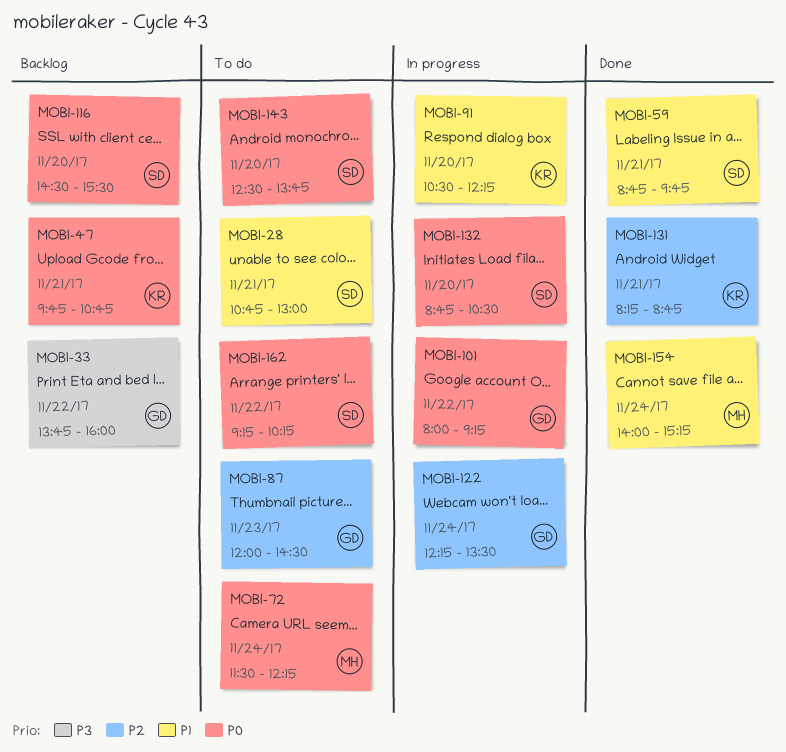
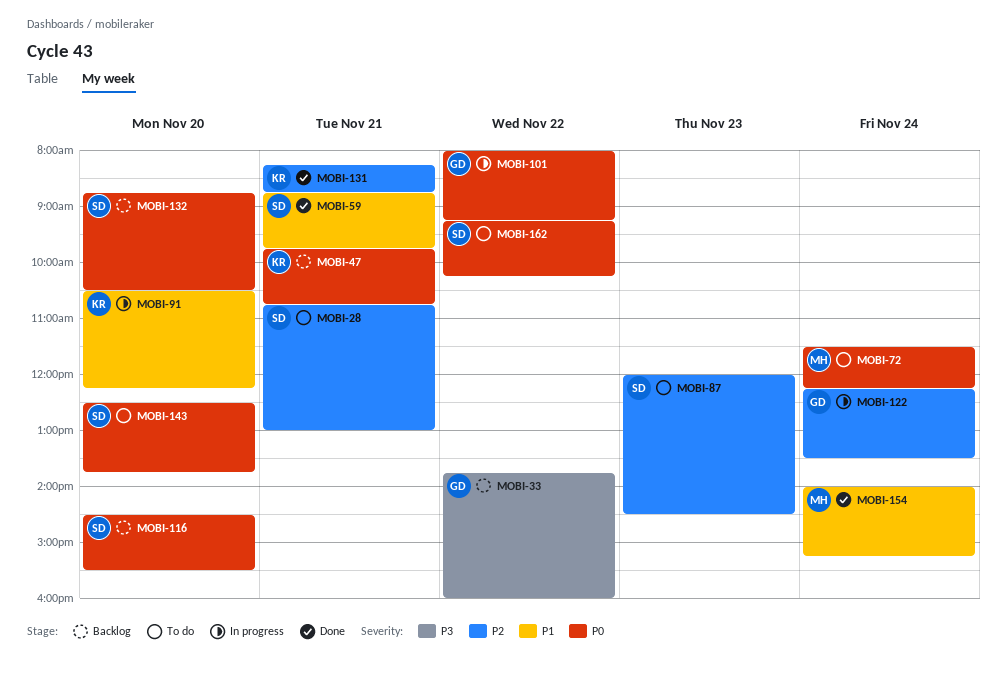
MOBI-28, priority: P1 -> P2
MOBI-87, owner: GD -> SD
MOBI-132, status: In progress -> Backlog

